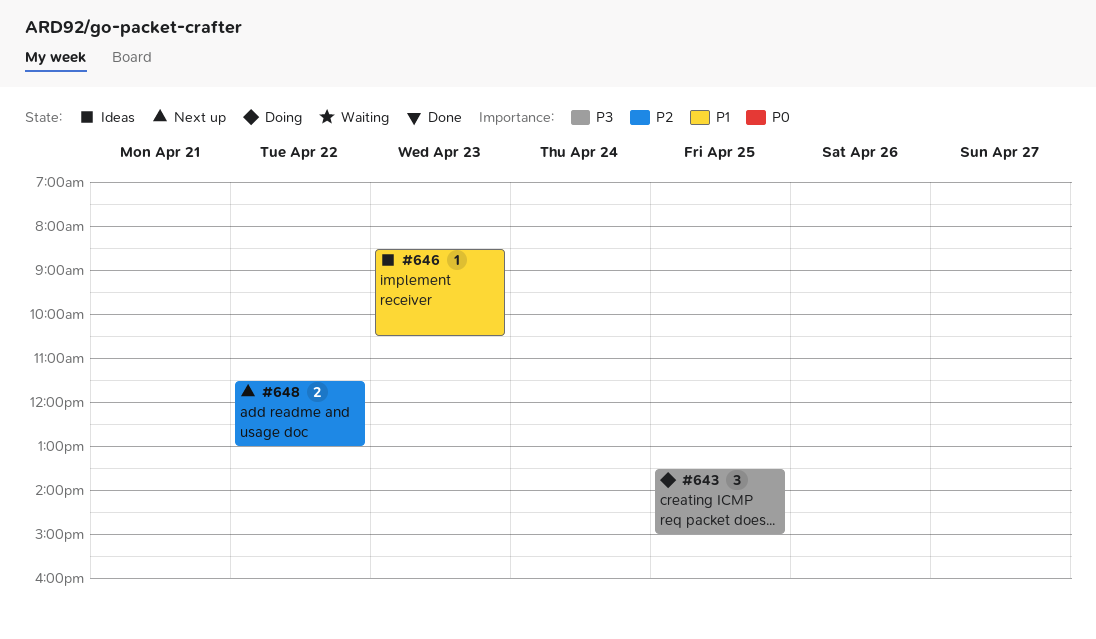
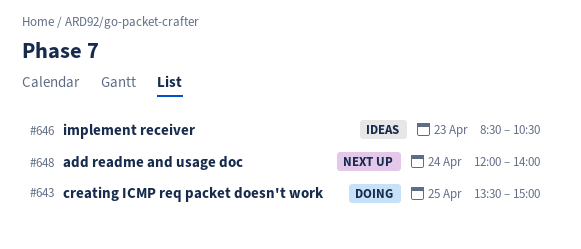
#648, day: Apr 22 -> Apr 24
#648, begins: 11:30 -> 12:00
#648, ends: 13:00 -> 14:00

